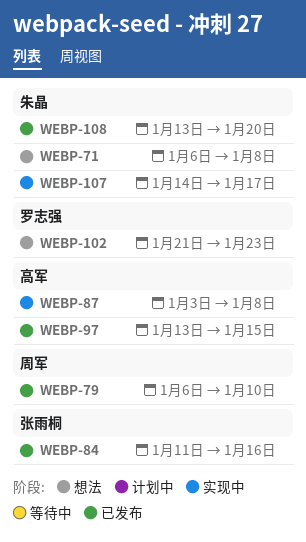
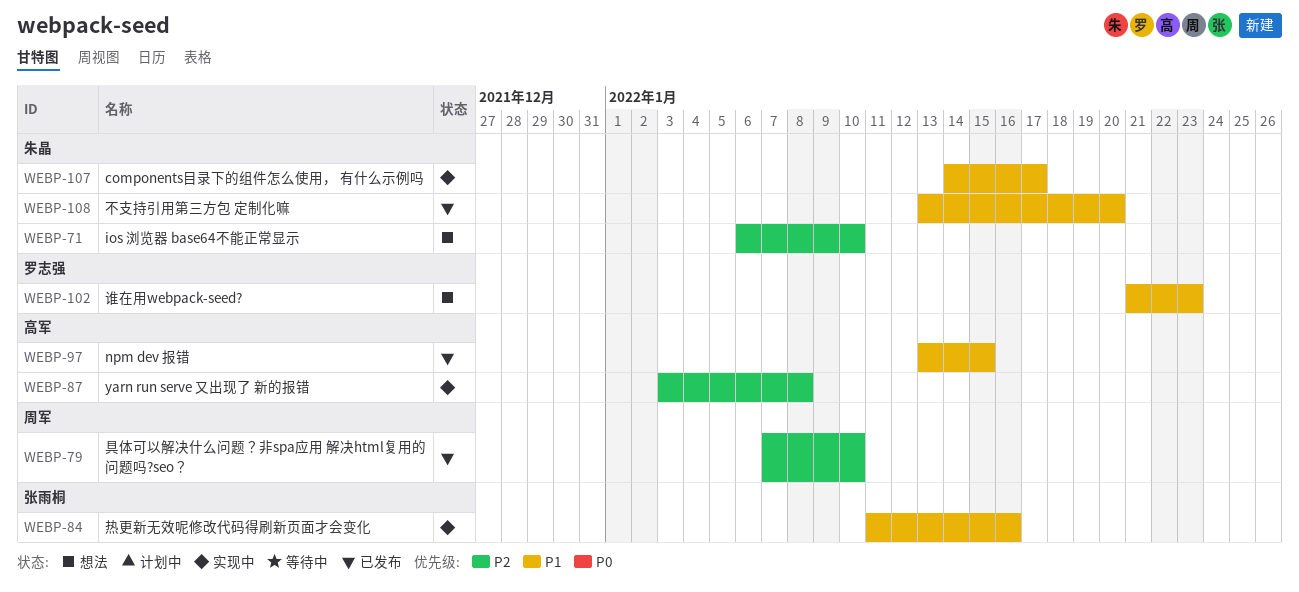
WEBP-71, due: Jan 8 -> Jan 10
WEBP-79, start: Jan 6 -> Jan 7
WEBP-84, status: 已发布 -> 实现中

